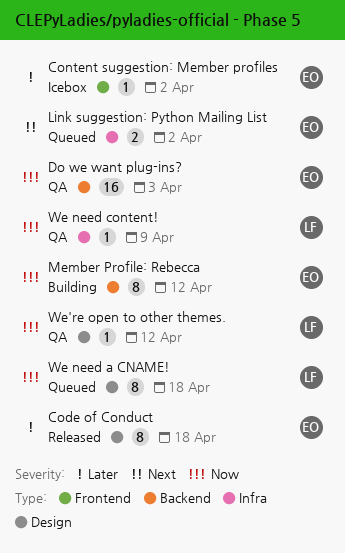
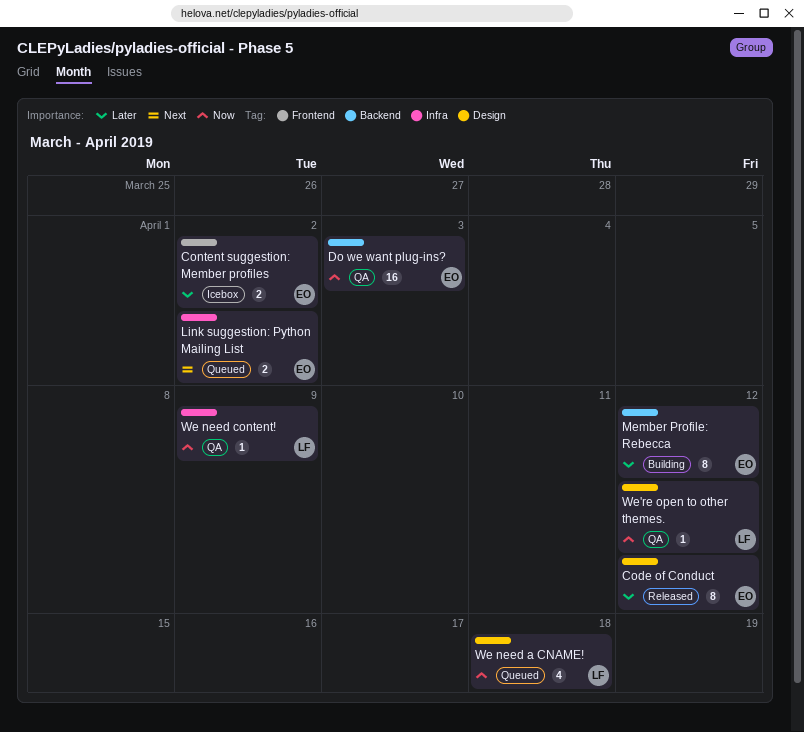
Code of Conduct, due: Apr 18 -> Apr 12
Content suggestion: Member profiles, estimate: 1 -> 2
Member Profile: Rebecca, priority: Now -> Later
We need a CNAME!, estimate: 8 -> 4

